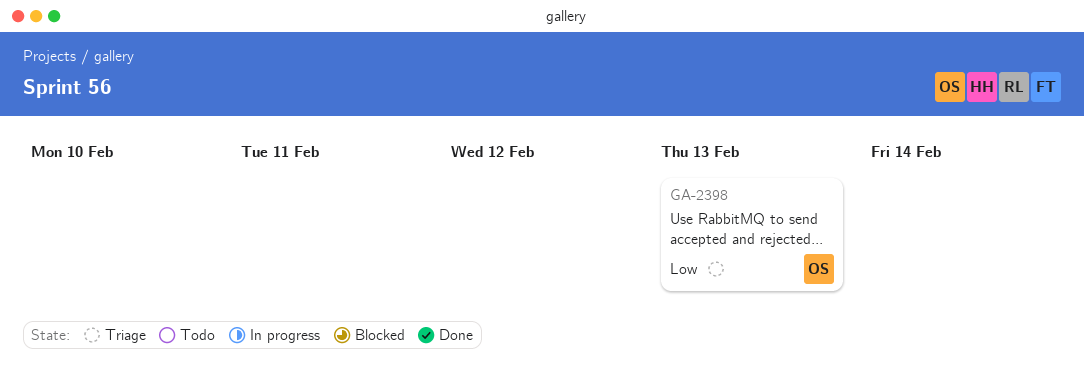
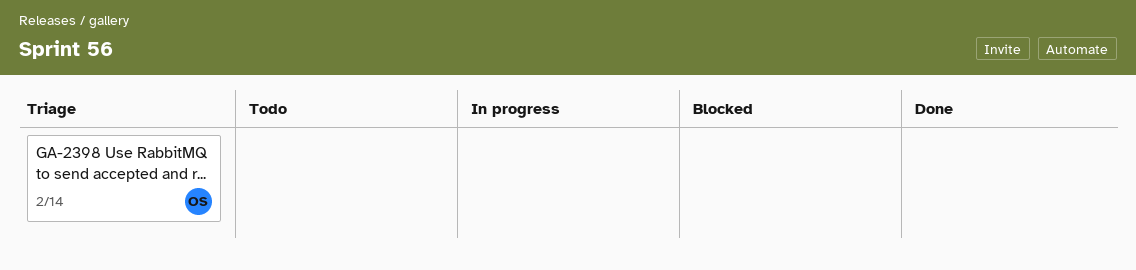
GA-2398, due: Feb 13 -> Feb 14

